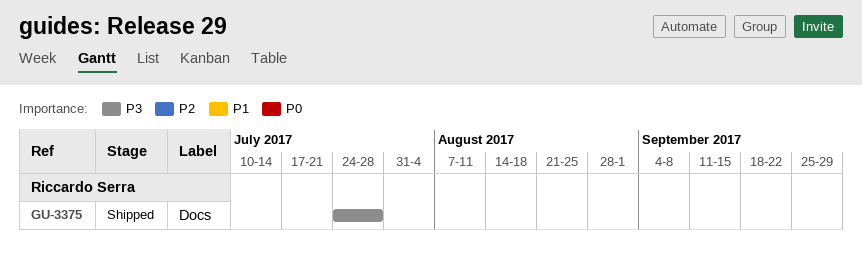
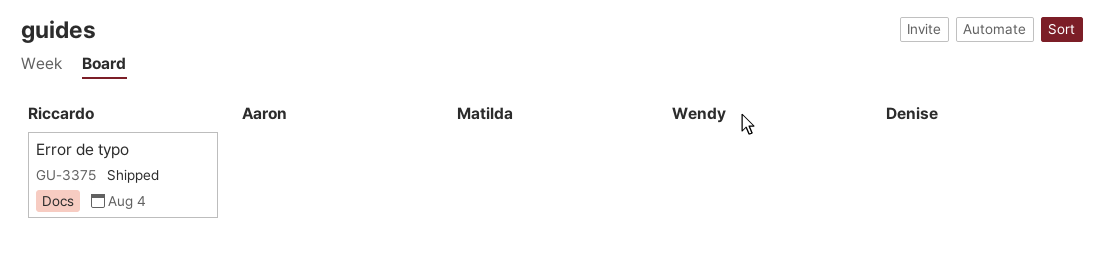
GU-3375, due: Jul 28 -> Aug 4

